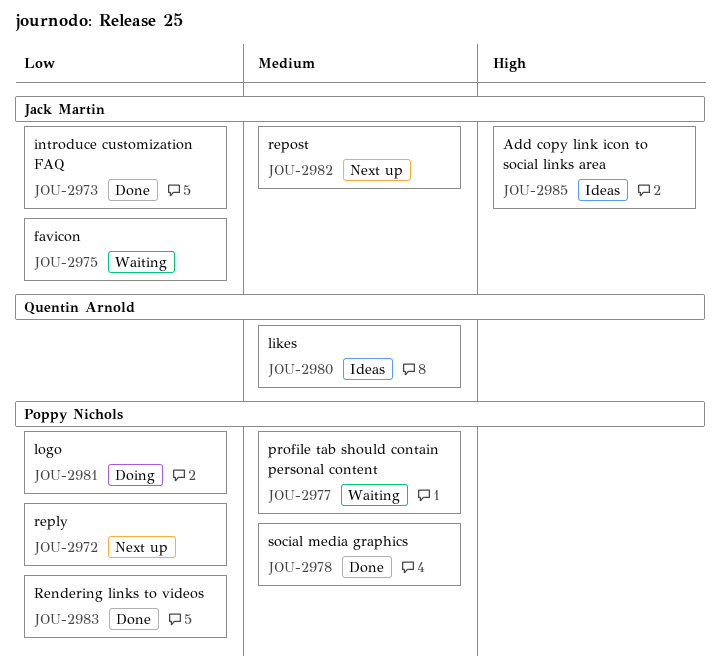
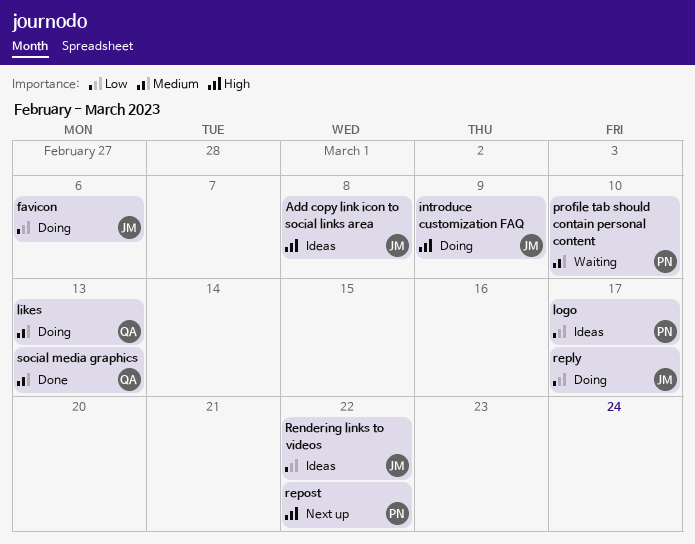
favicon, status: Waiting -> Doing
introduce customization FAQ, status: Done -> Doing
introduce customization FAQ, priority: Low -> High
likes, status: Ideas -> Doing
logo, status: Doing -> Ideas
Rendering links to videos, status: Done -> Ideas
Rendering links to videos, owner: Poppy Nichols -> Jack Martin
reply, status: Next up -> Doing
reply, owner: Poppy Nichols -> Jack Martin
repost, owner: Jack Martin -> Poppy Nichols
repost, priority: Medium -> High
social media graphics, owner: Poppy Nichols -> Quentin Arnold

